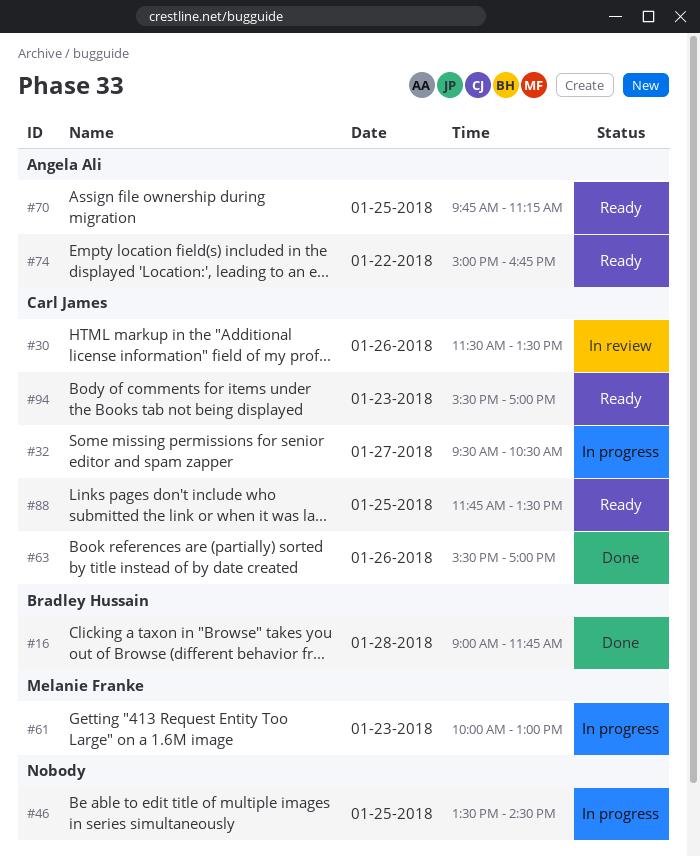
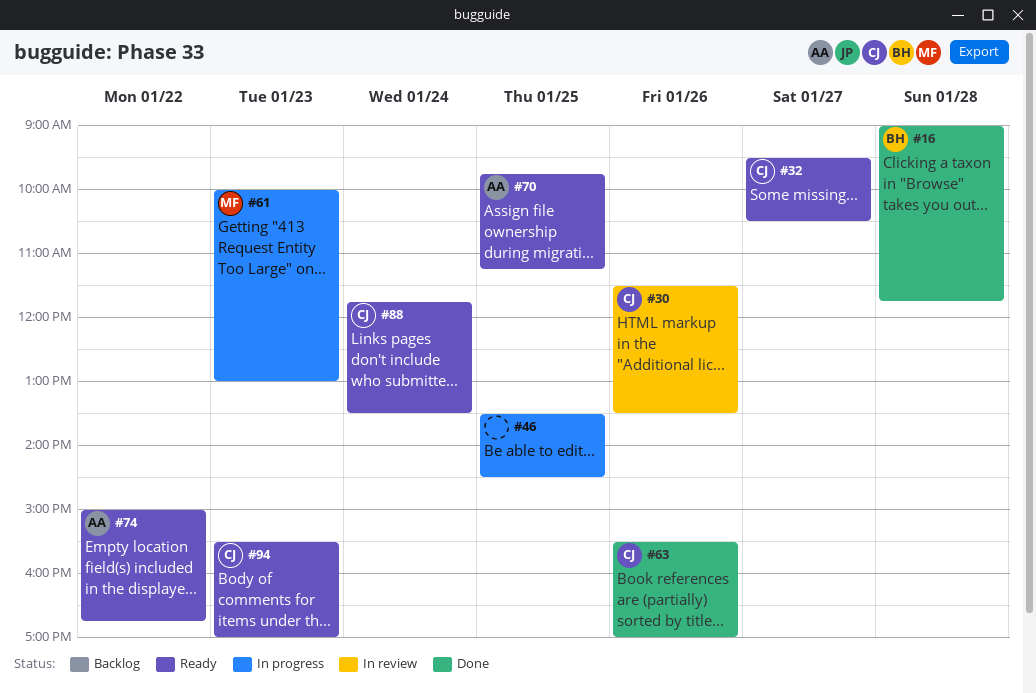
#32, status: In progress -> Ready
#88, day: Jan 25 -> Jan 24

